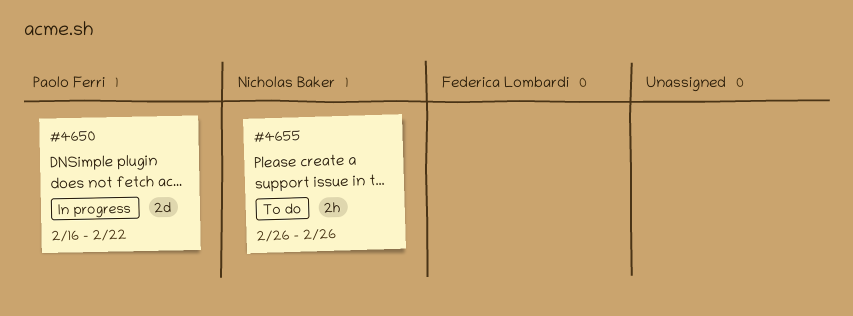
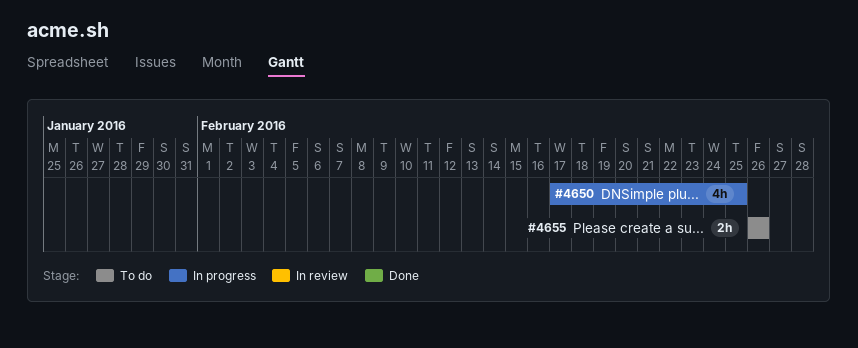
#4650, estimate: 2d -> 4h
#4650, start: Feb 16 -> Feb 17
#4650, due: Feb 22 -> Feb 25

